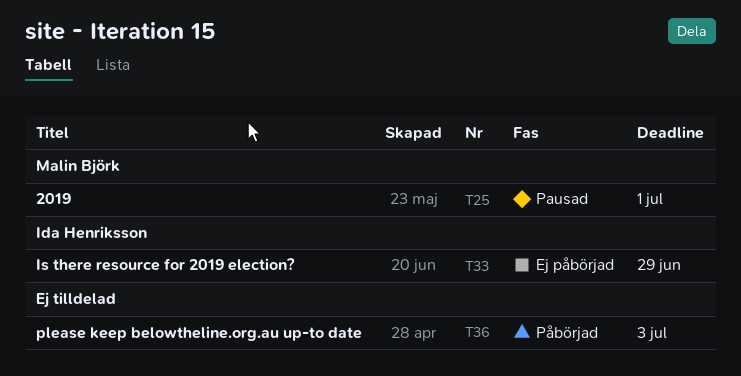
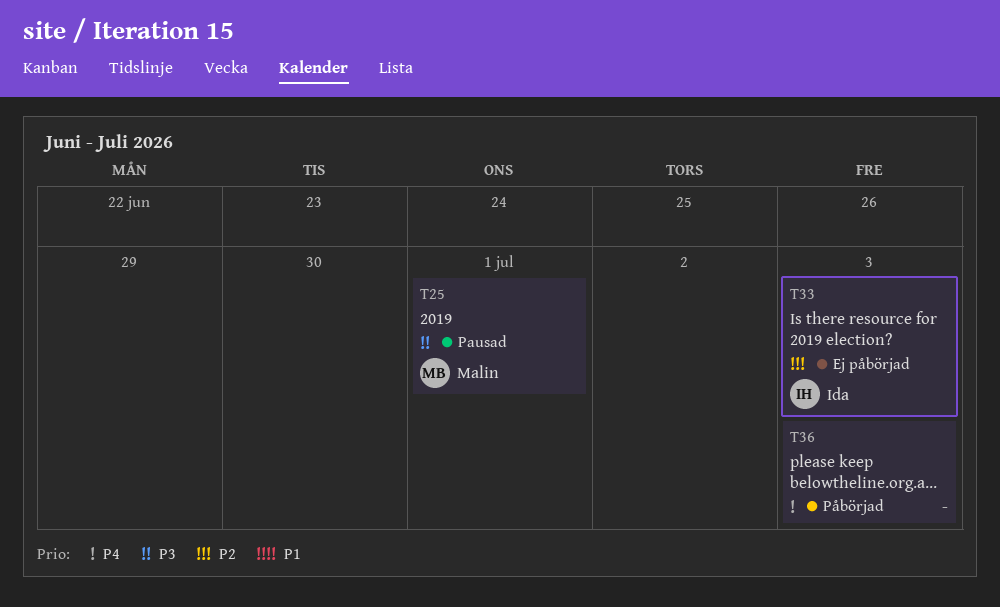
T33, due: Jun 29 -> Jul 3

